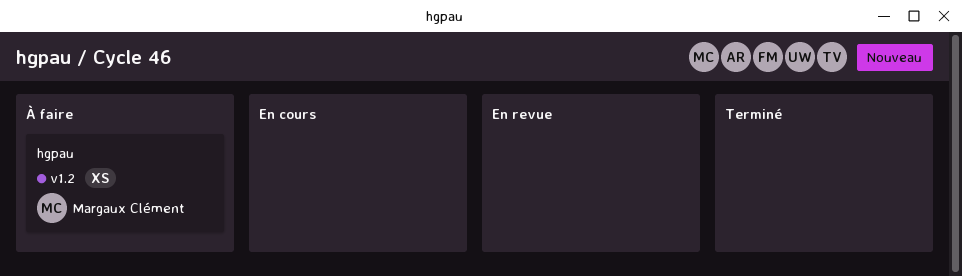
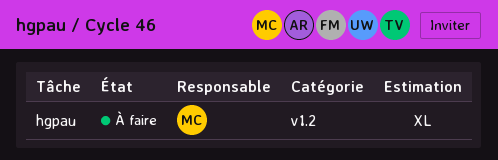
hgpau, estimate: XS -> XL

